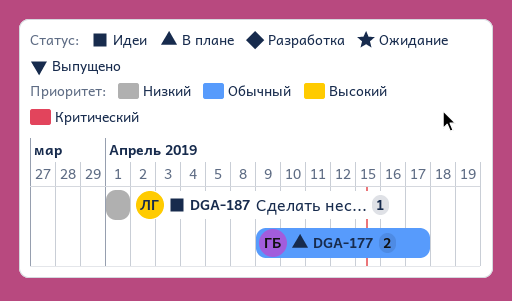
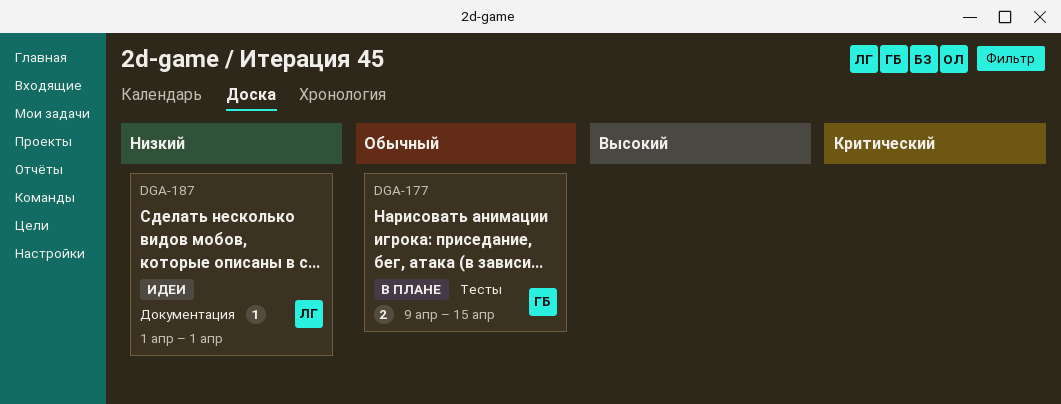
DGA-177, due: Apr 17 -> Apr 15

